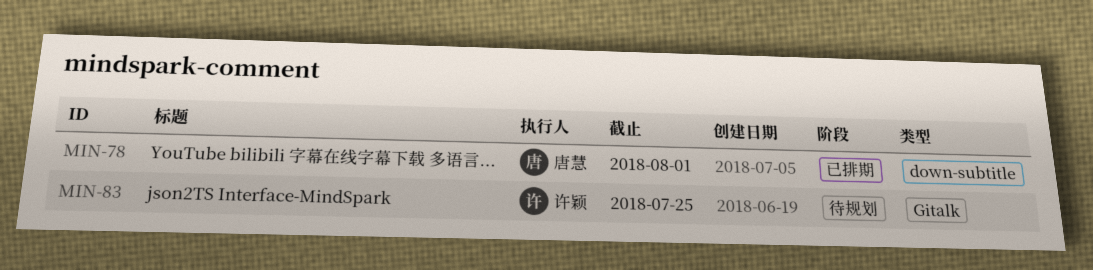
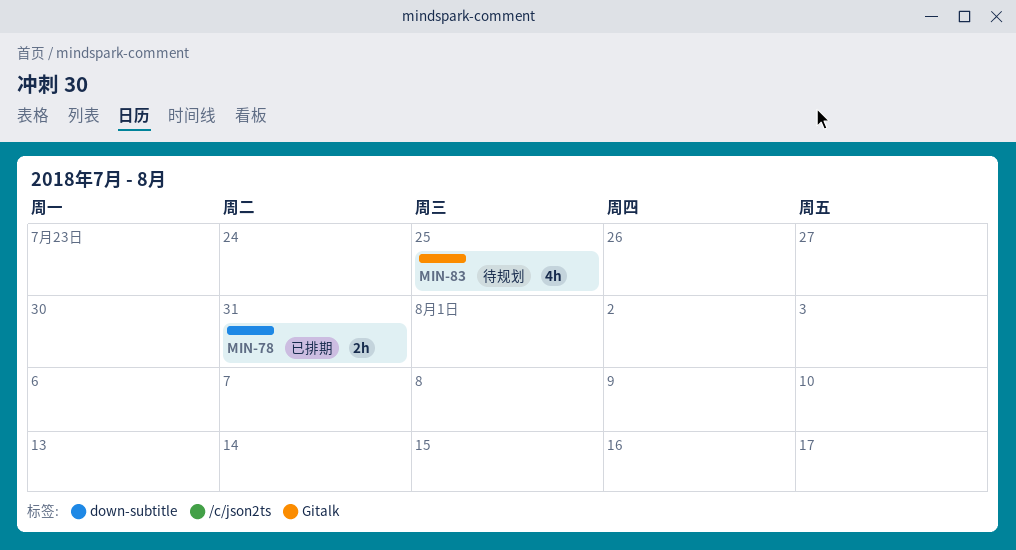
MIN-78, due: Aug 1 -> Jul 31

